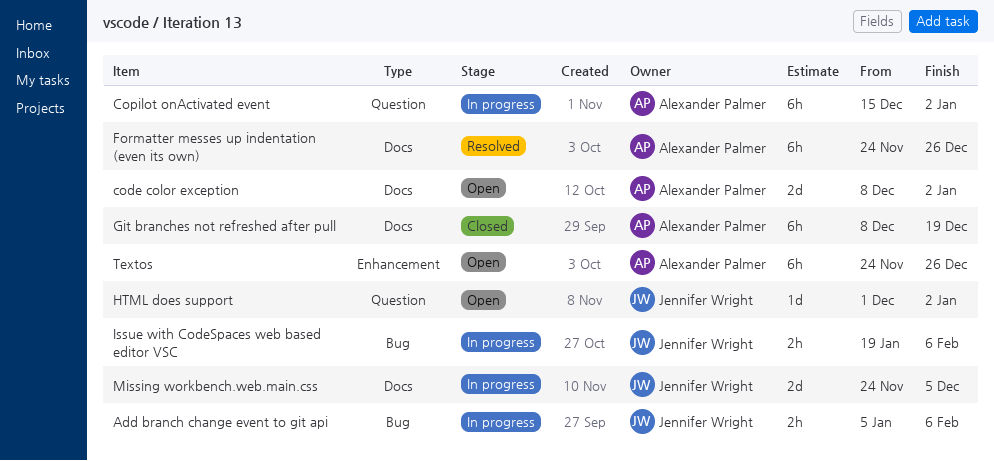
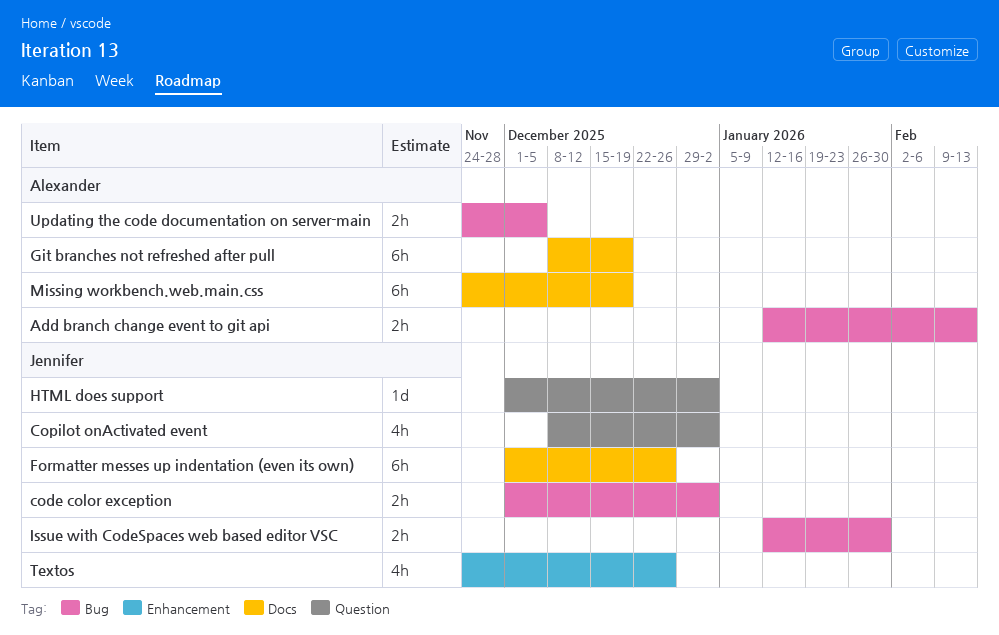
Add branch change event to git api, owner: Jennifer Wright -> Alexander Palmer
Add branch change event to git api, start: Jan 5 -> Jan 12
Add branch change event to git api, due: Feb 6 -> Feb 13
code color exception, owner: Alexander Palmer -> Jennifer Wright
code color exception, label: Docs -> Bug
code color exception, estimate: 2d -> 2h
code color exception, start: Dec 8 -> Dec 1
Copilot onActivated event, owner: Alexander Palmer -> Jennifer Wright
Copilot onActivated event, estimate: 6h -> 4h
Copilot onActivated event, start: Dec 15 -> Dec 8
Formatter messes up indentation (even its own), owner: Alexander Palmer -> Jennifer Wright
Formatter messes up indentation (even its own), start: Nov 24 -> Dec 1
Issue with CodeSpaces web based editor VSC, start: Jan 19 -> Jan 12
Issue with CodeSpaces web based editor VSC, due: Feb 6 -> Jan 30
Missing workbench.web.main.css, owner: Jennifer Wright -> Alexander Palmer
Missing workbench.web.main.css, estimate: 2d -> 6h
Missing workbench.web.main.css, due: Dec 5 -> Dec 19
Textos, owner: Alexander Palmer -> Jennifer Wright
Textos, estimate: 6h -> 4h
Updating the code documentation on server-main: none -> present

